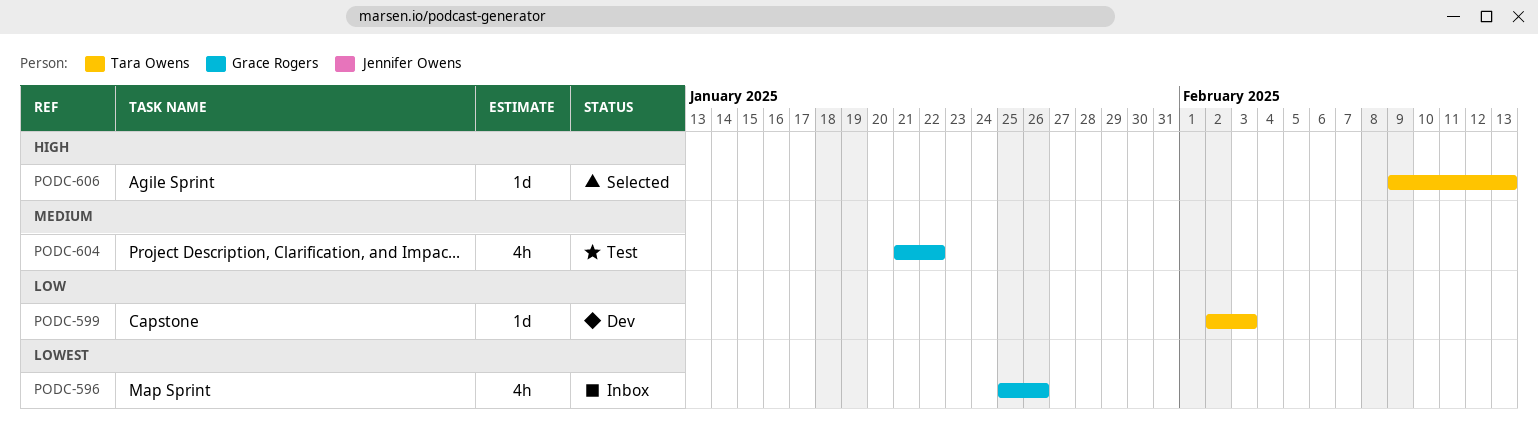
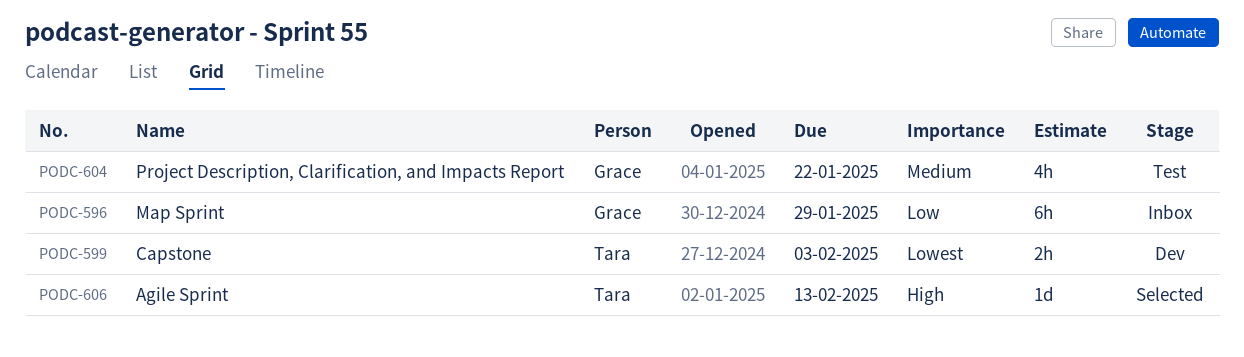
PODC-596, priority: Lowest -> Low
PODC-596, estimate: 4h -> 6h
PODC-596, due: Jan 26 -> Jan 29
PODC-599, priority: Low -> Lowest
PODC-599, estimate: 1d -> 2h

